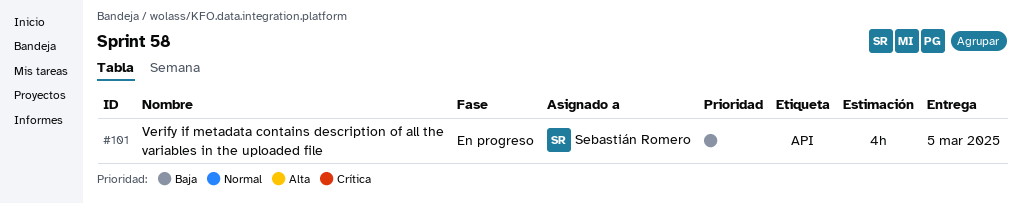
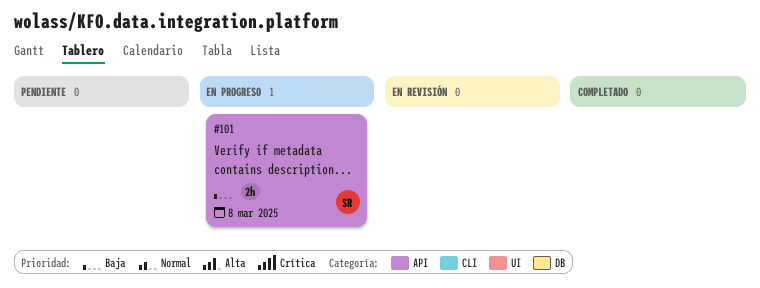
#101, estimate: 4h -> 2h
#101, due: Mar 5 -> Mar 8

